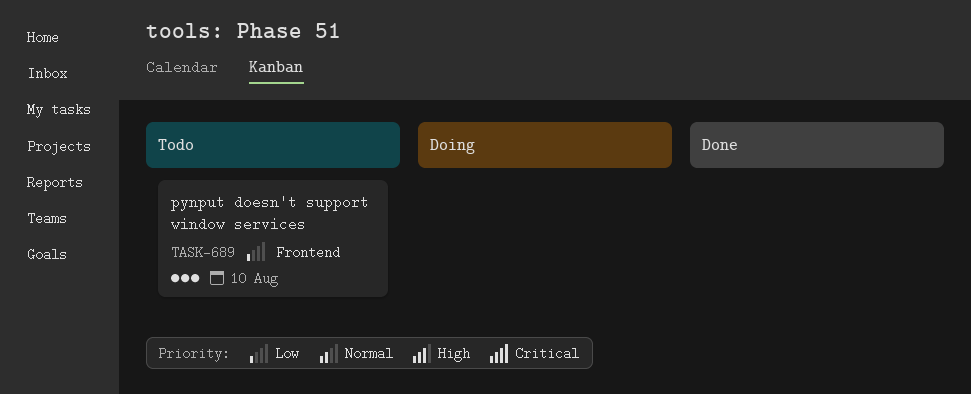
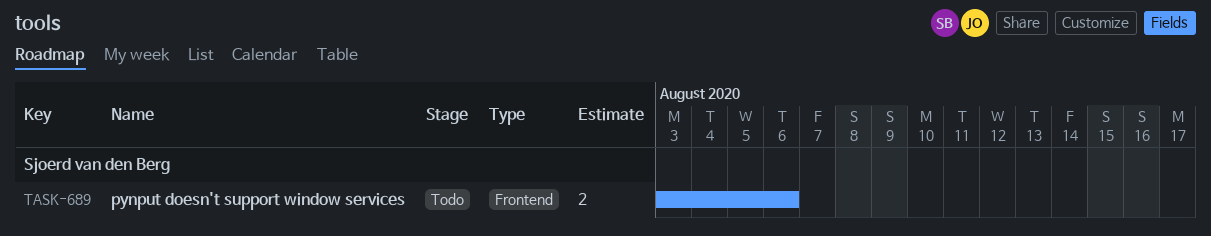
TASK-689, estimate: 3 -> 2
TASK-689, due: Aug 10 -> Aug 6

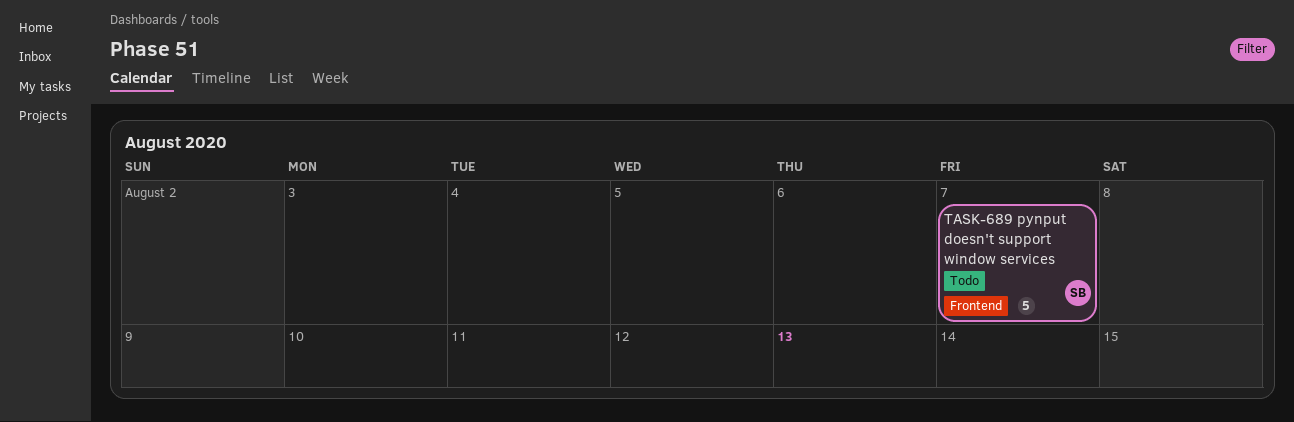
TASK-689, estimate: 2 -> 5
TASK-689, due: Aug 6 -> Aug 7

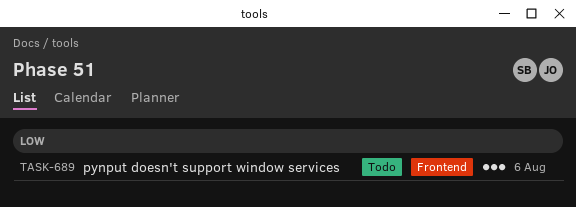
TASK-689, estimate: 5 -> 3
TASK-689, due: Aug 7 -> Aug 6

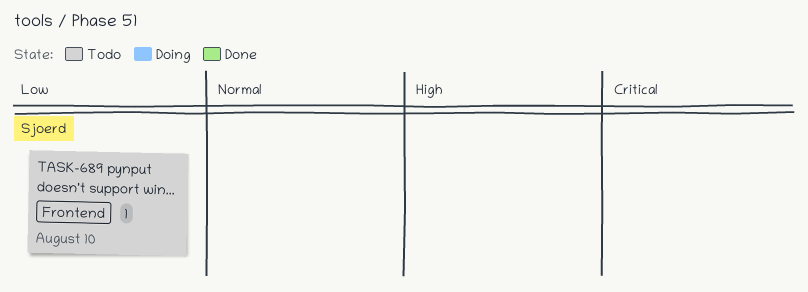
TASK-689, estimate: 3 -> 1
TASK-689, due: Aug 6 -> Aug 10

